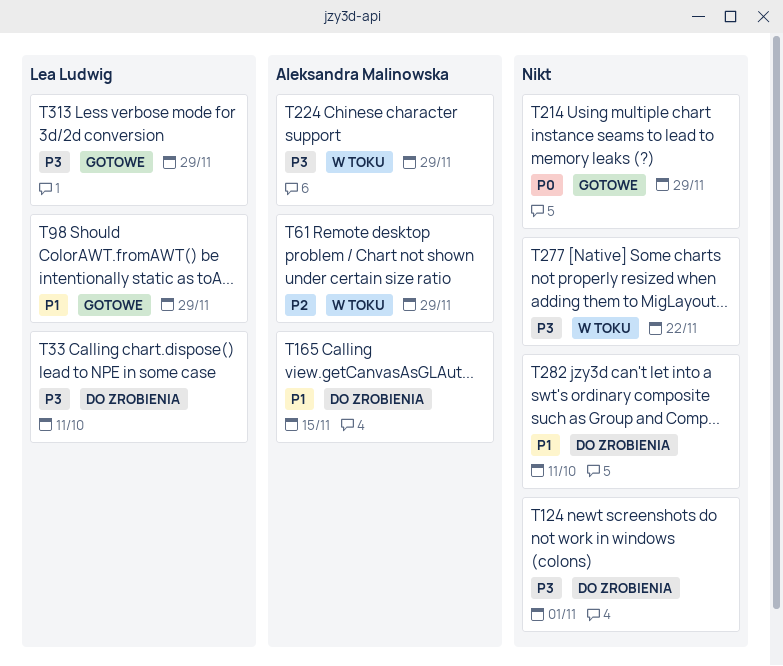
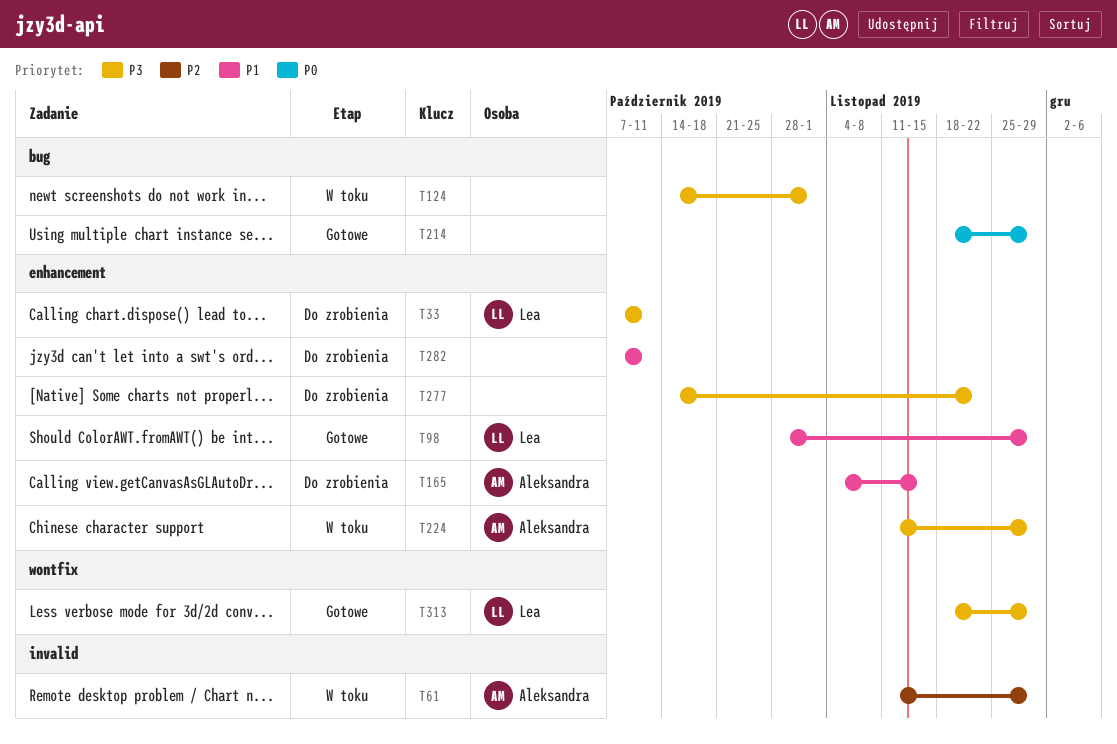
T124, status: Do zrobienia -> W toku
T277, status: W toku -> Do zrobienia

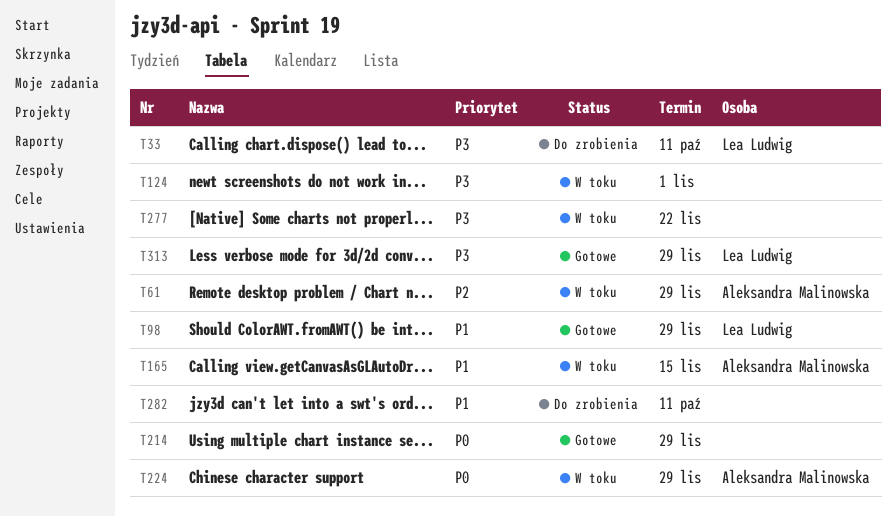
T165, status: Do zrobienia -> W toku
T224, priority: P3 -> P0
T277, status: Do zrobienia -> W toku

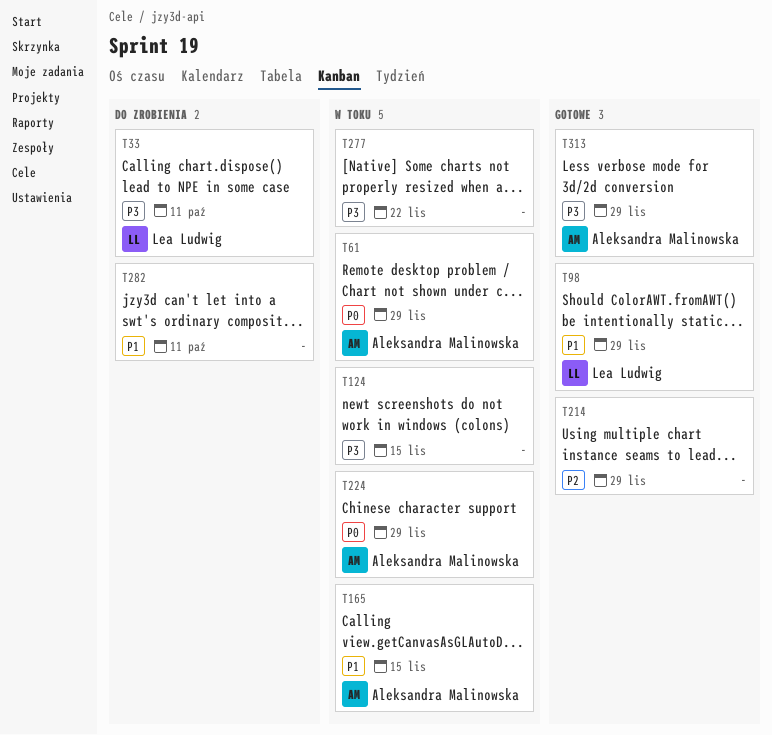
T61, priority: P2 -> P0
T124, due: Nov 1 -> Nov 15
T214, priority: P0 -> P2
T313, owner: Lea Ludwig -> Aleksandra Malinowska

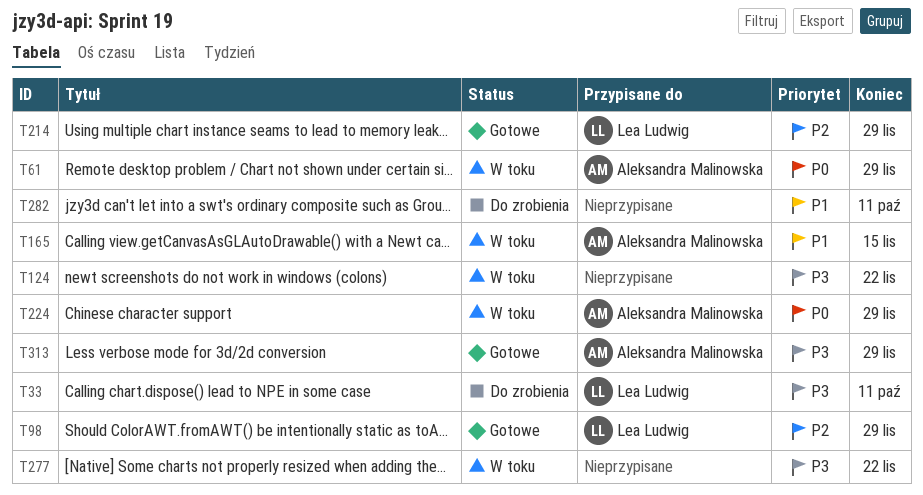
T98, priority: P1 -> P2
T124, due: Nov 15 -> Nov 22
T214, owner: none -> Lea Ludwig

